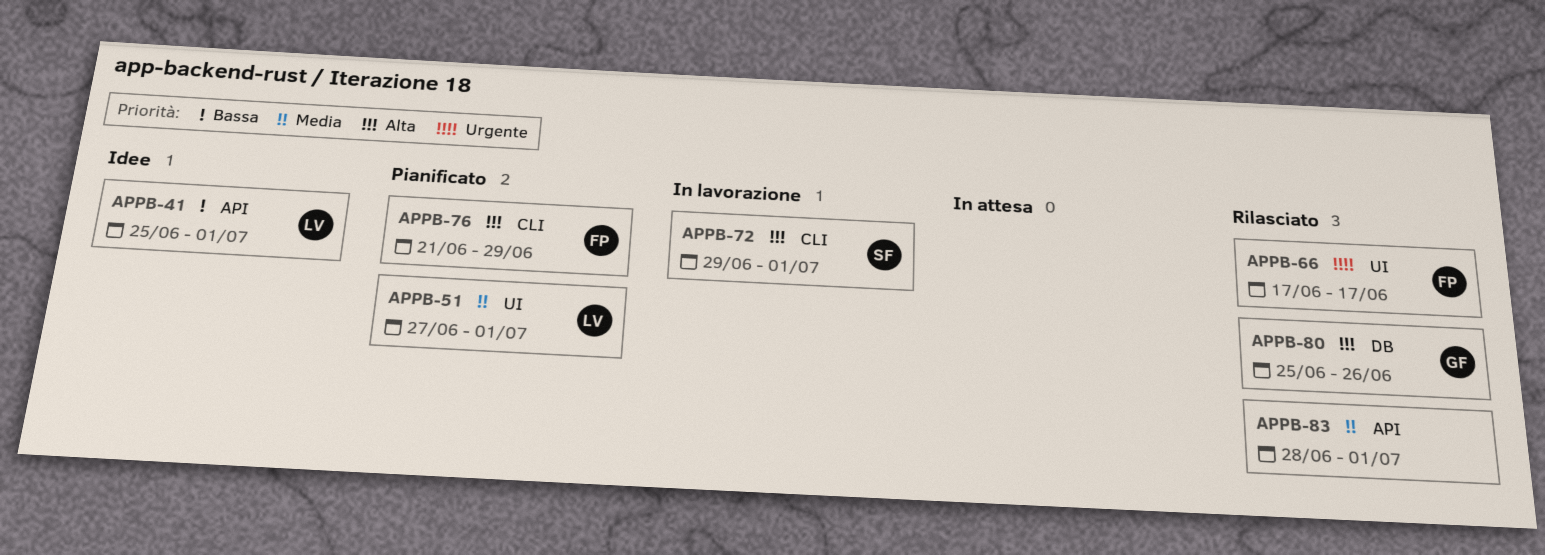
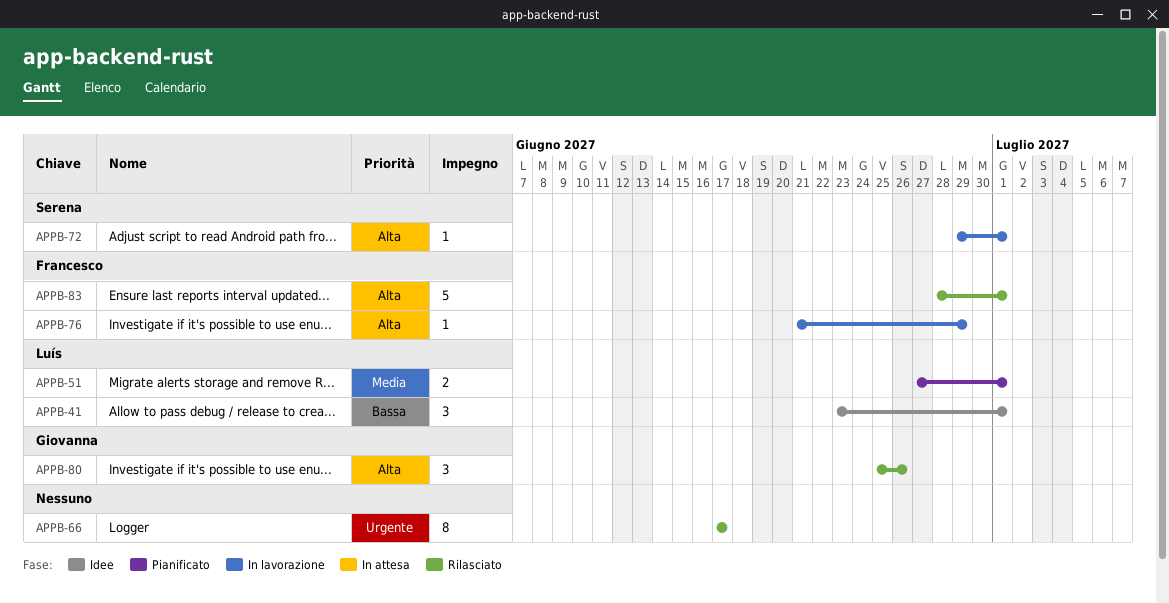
APPB-41, start: Jun 25 -> Jun 23
APPB-66, owner: Francesco -> none
APPB-76, status: Pianificato -> In lavorazione
APPB-83, owner: none -> Francesco
APPB-83, priority: Media -> Alta

